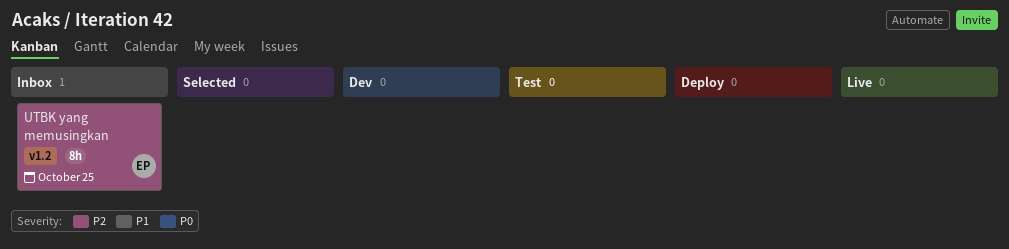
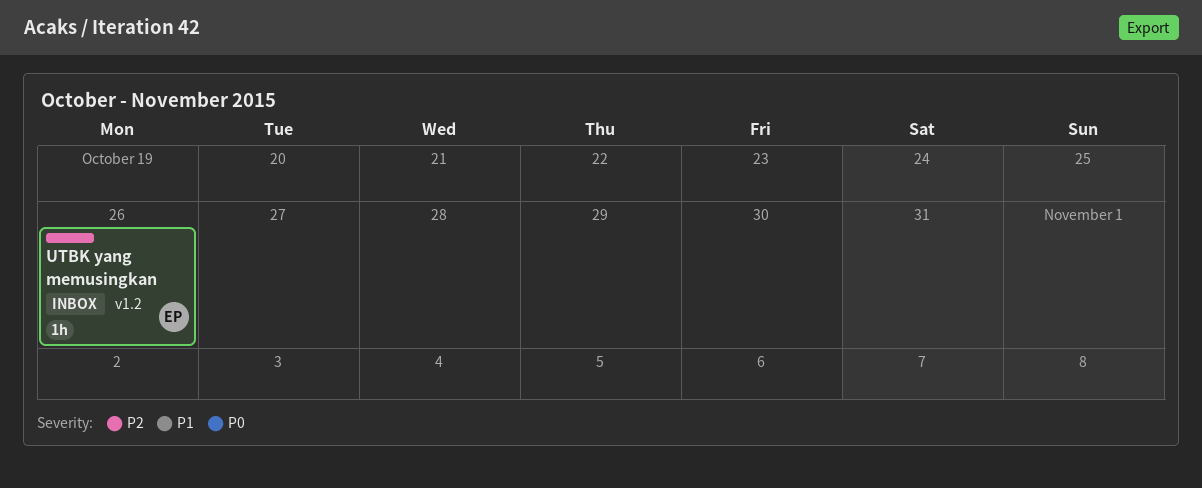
UTBK yang memusingkan, estimate: 8h -> 1h
UTBK yang memusingkan, due: Oct 25 -> Oct 26

